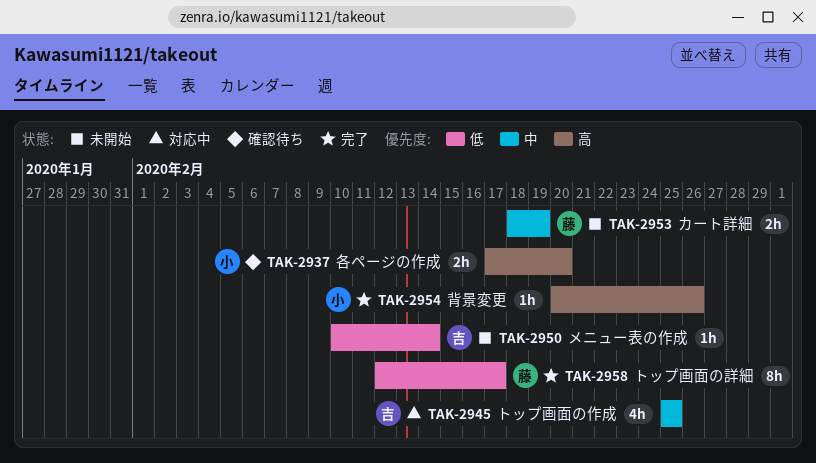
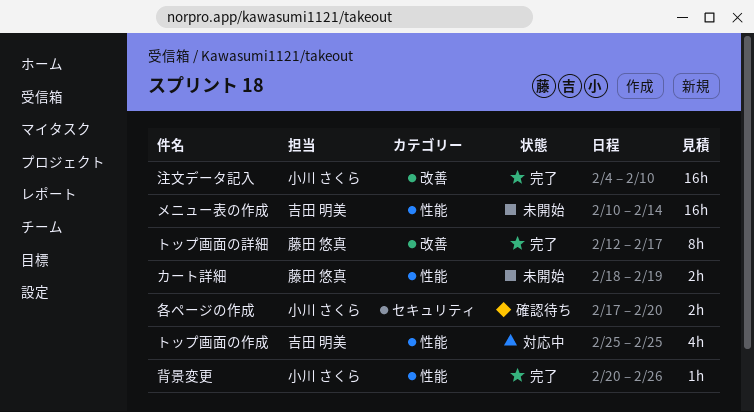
メニュー表の作成, estimate: 1h -> 16h
注文データ記入: none -> present

